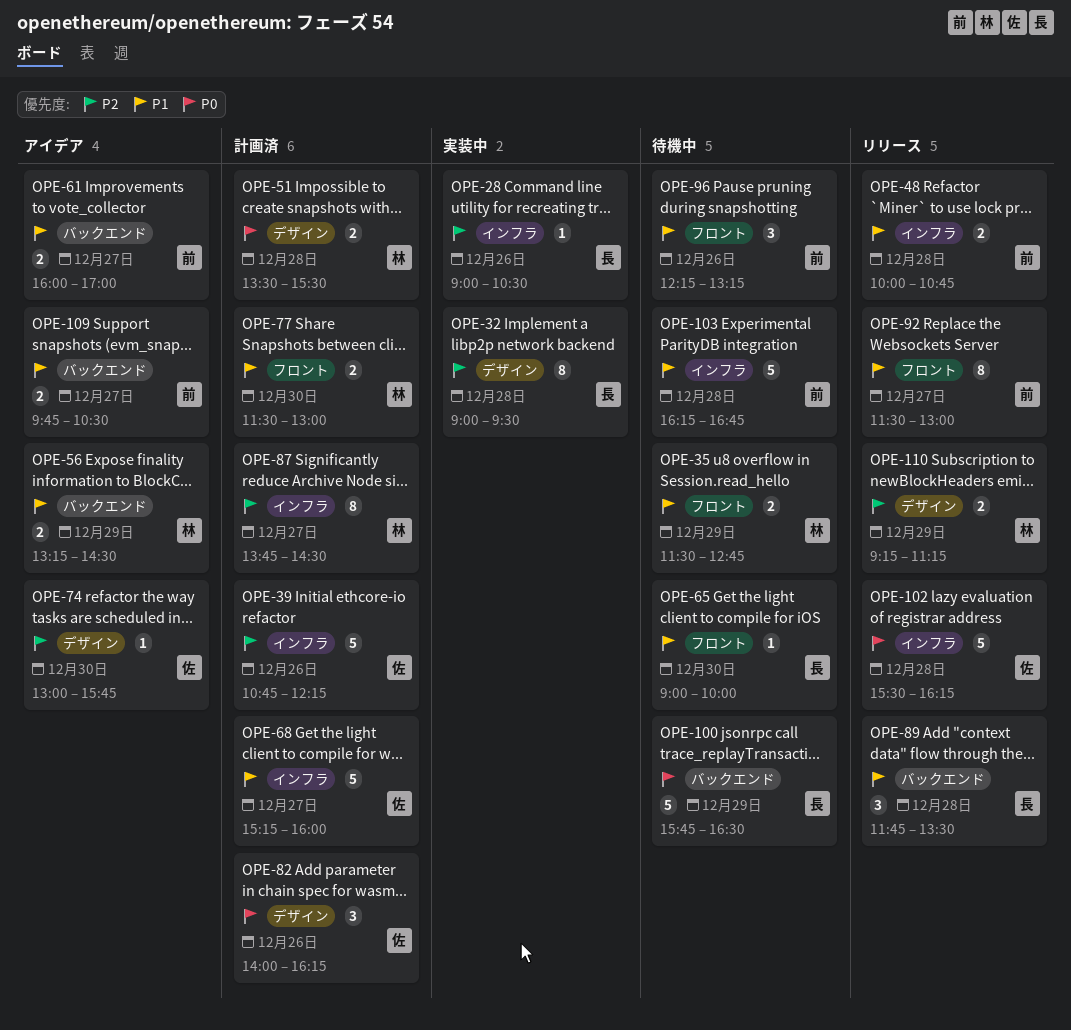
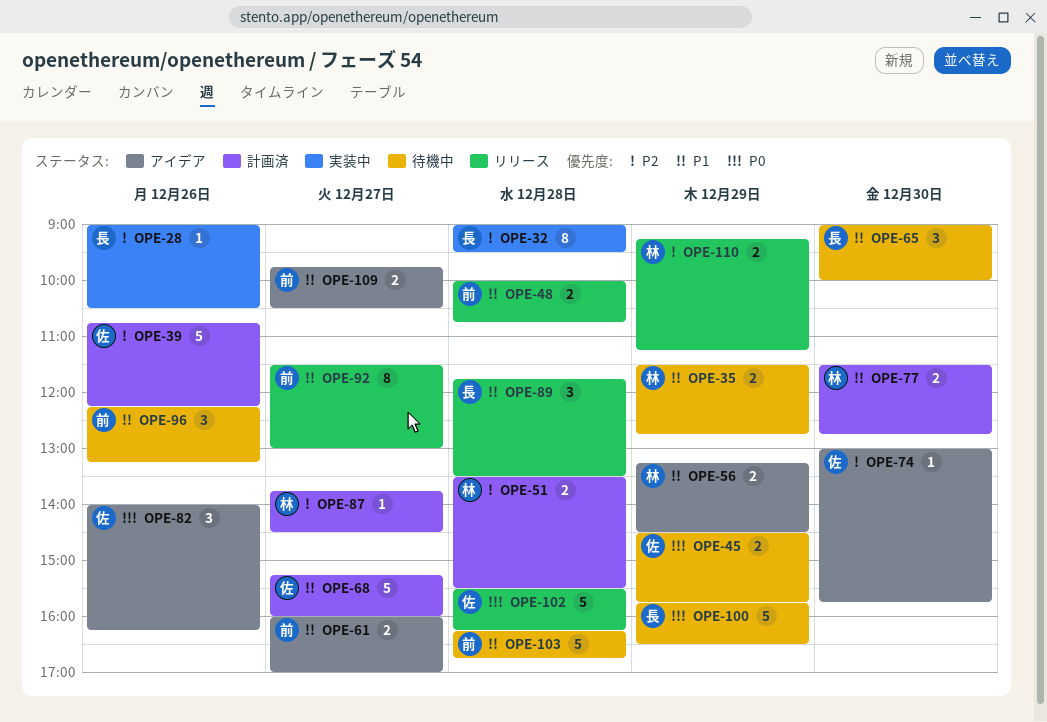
OPE-45: none -> present
OPE-51, priority: P0 -> P2
OPE-65, estimate: 1 -> 3
OPE-77, ends: 13:00 -> 12:45
OPE-82, status: 計画済 -> アイデア
OPE-87, estimate: 8 -> 1

